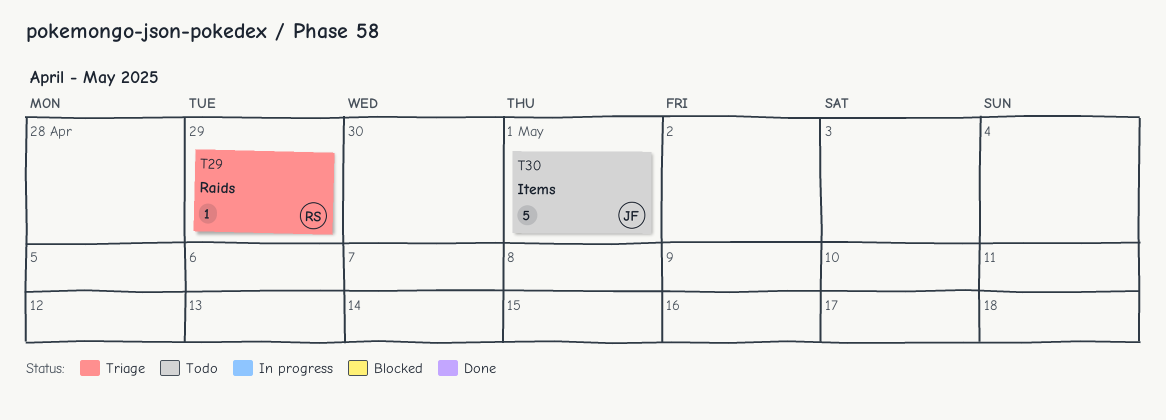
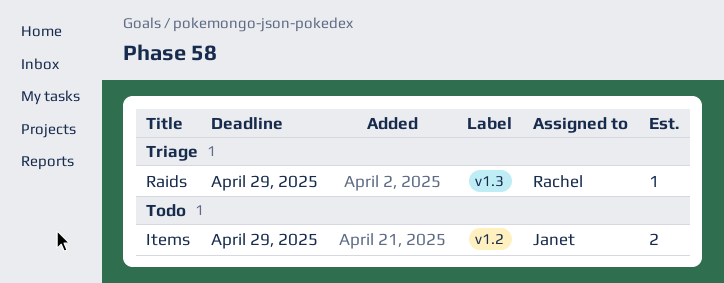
Items, estimate: 5 -> 2
Items, due: May 1 -> Apr 29

